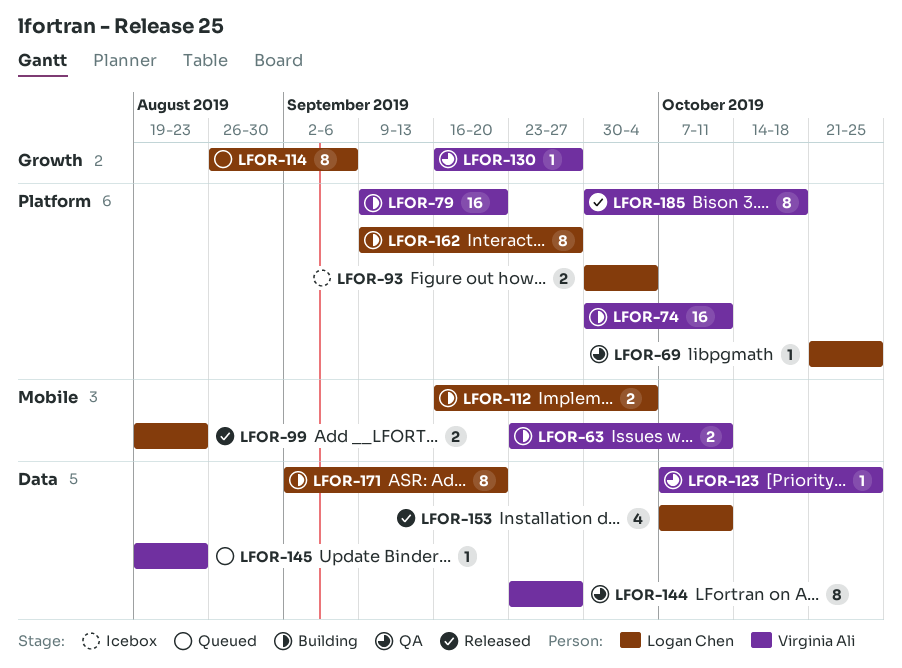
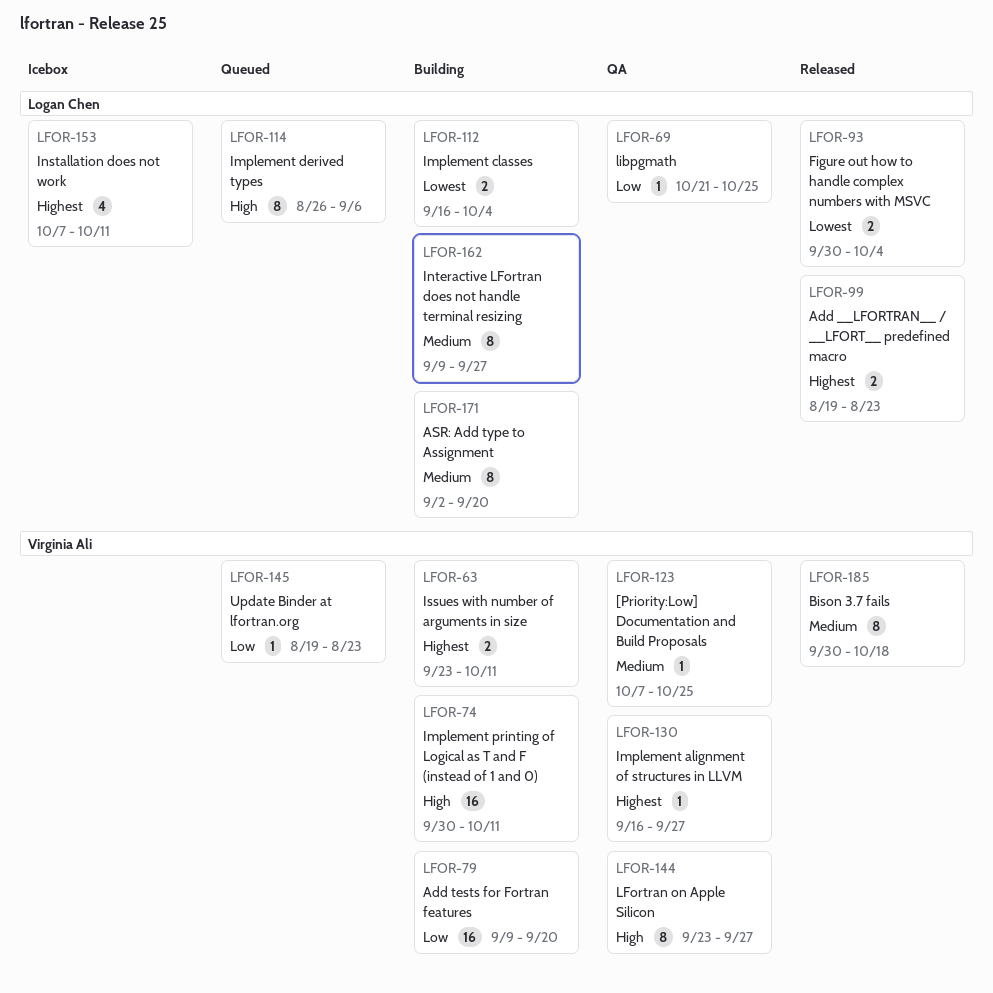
LFOR-93, status: Icebox -> Released
LFOR-153, status: Released -> Icebox

